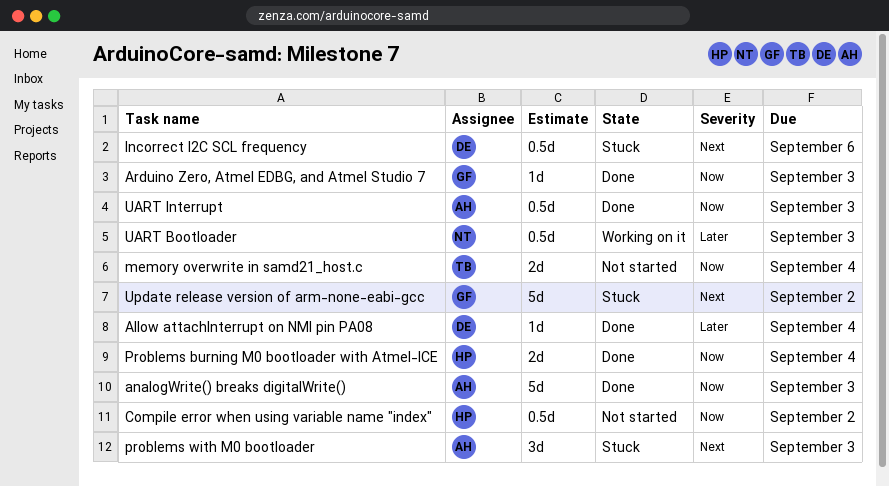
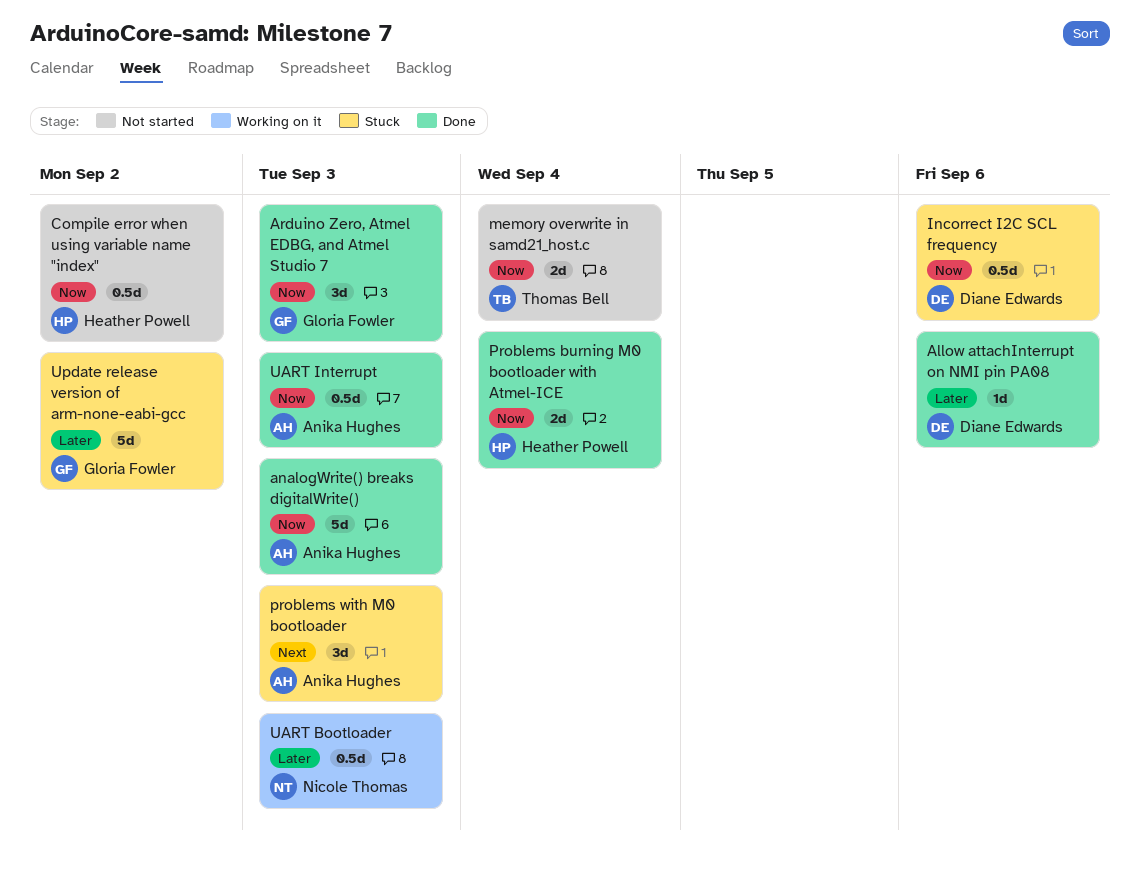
Allow attachInterrupt on NMI pin PA08, due: Sep 4 -> Sep 6
Arduino Zero, Atmel EDBG, and Atmel Studio 7, estimate: 1d -> 3d
Incorrect I2C SCL frequency, priority: Next -> Now
Update release version of arm-none-eabi-gcc, priority: Next -> Later

